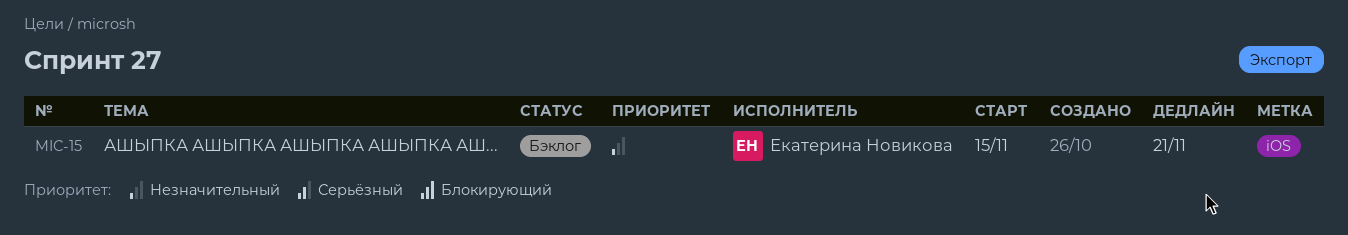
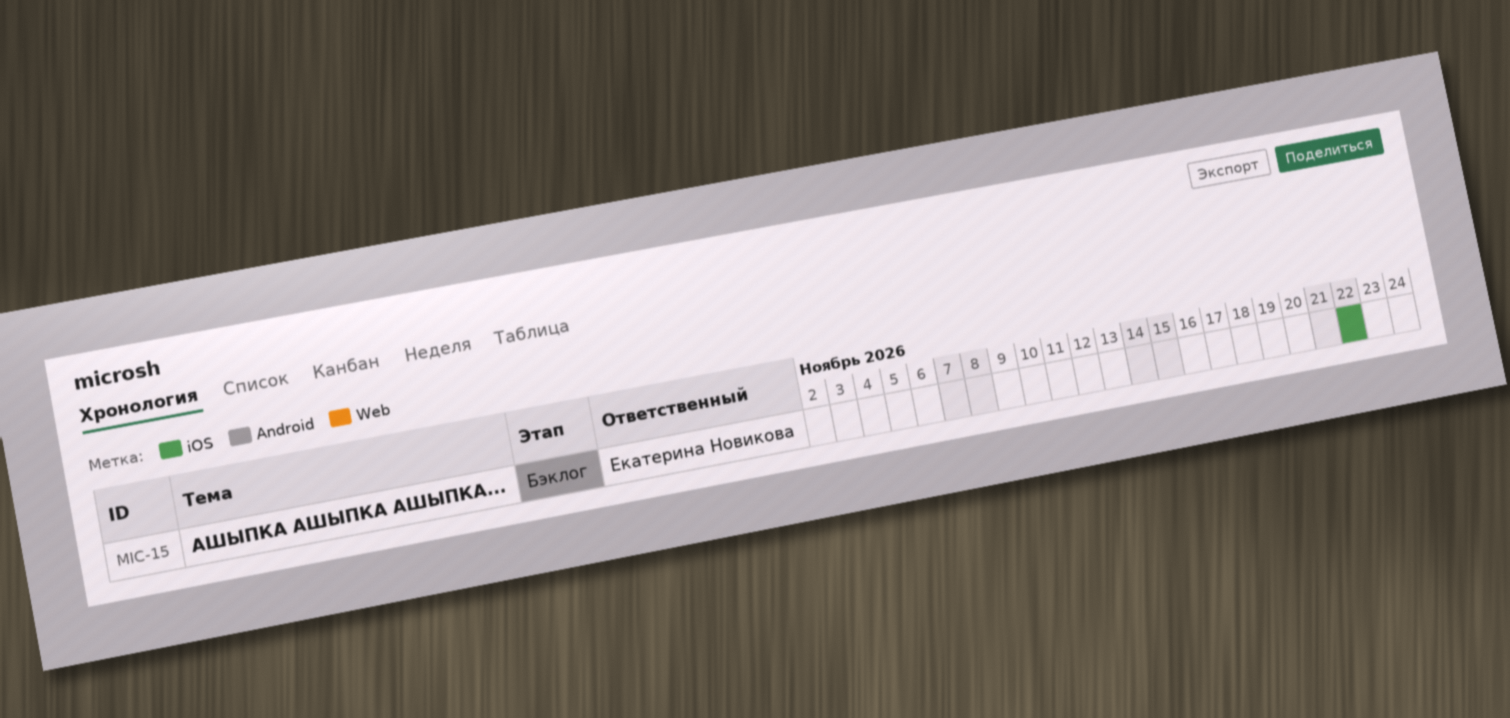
MIC-15, start: Nov 15 -> Nov 22
MIC-15, due: Nov 21 -> Nov 22

